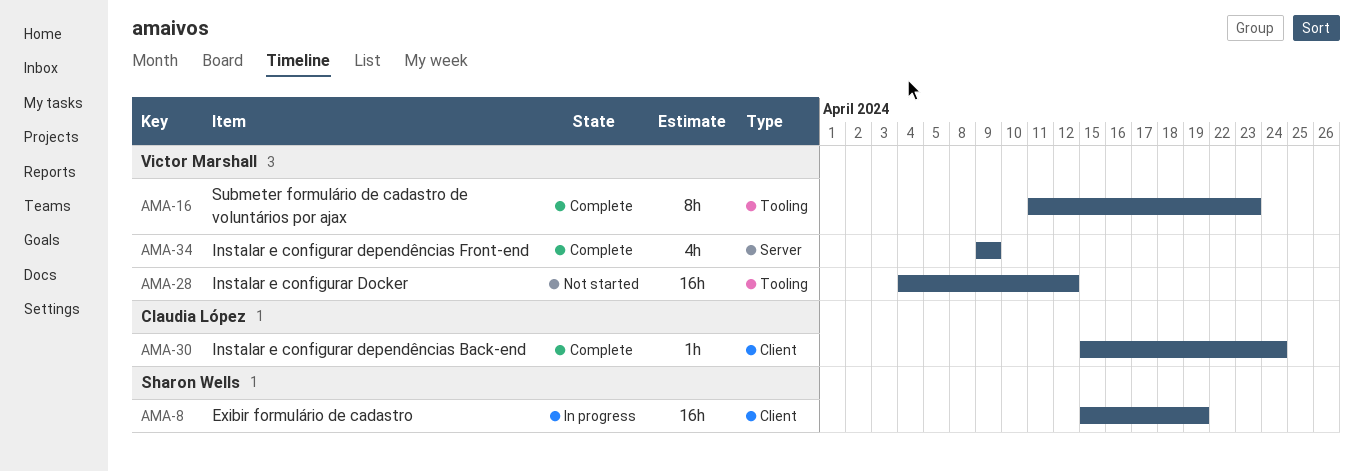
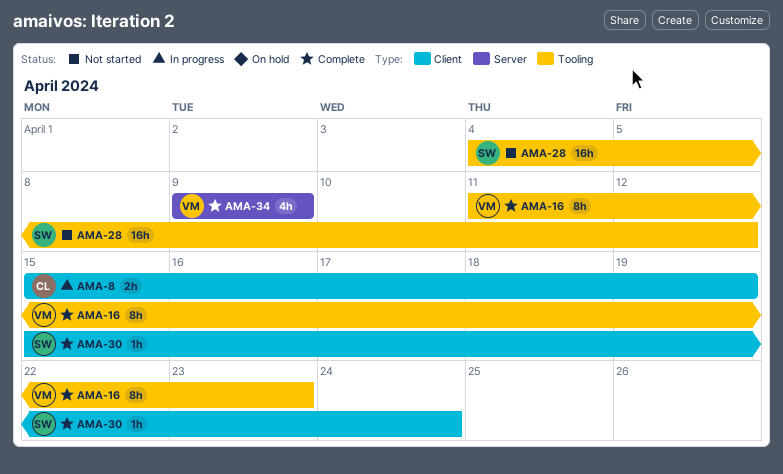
AMA-8, owner: Sharon Wells -> Claudia López
AMA-8, estimate: 16h -> 2h
AMA-28, owner: Victor Marshall -> Sharon Wells
AMA-30, owner: Claudia López -> Sharon Wells

